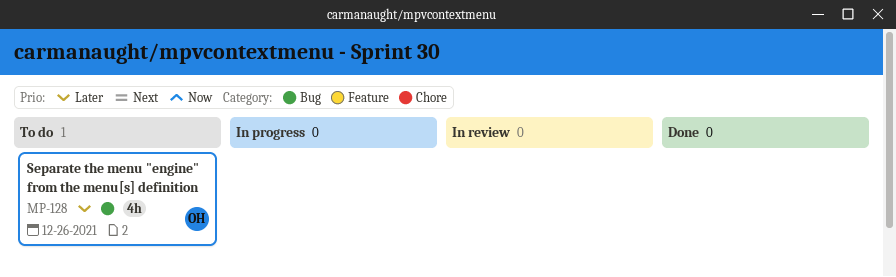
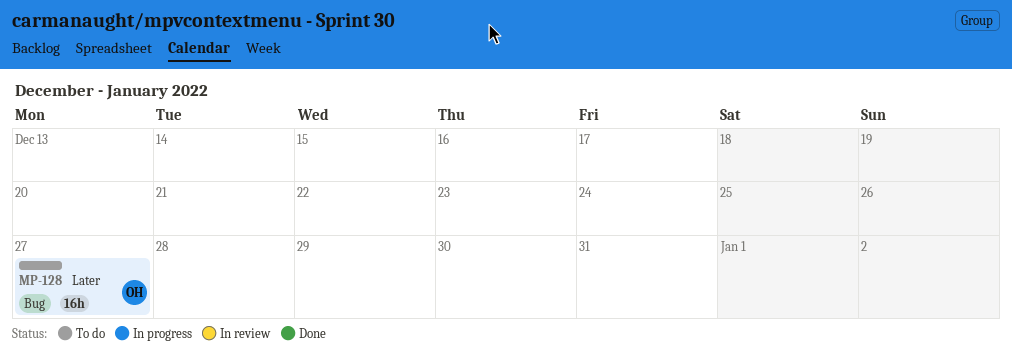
MP-128, estimate: 4h -> 16h
MP-128, due: Dec 26 -> Dec 27

